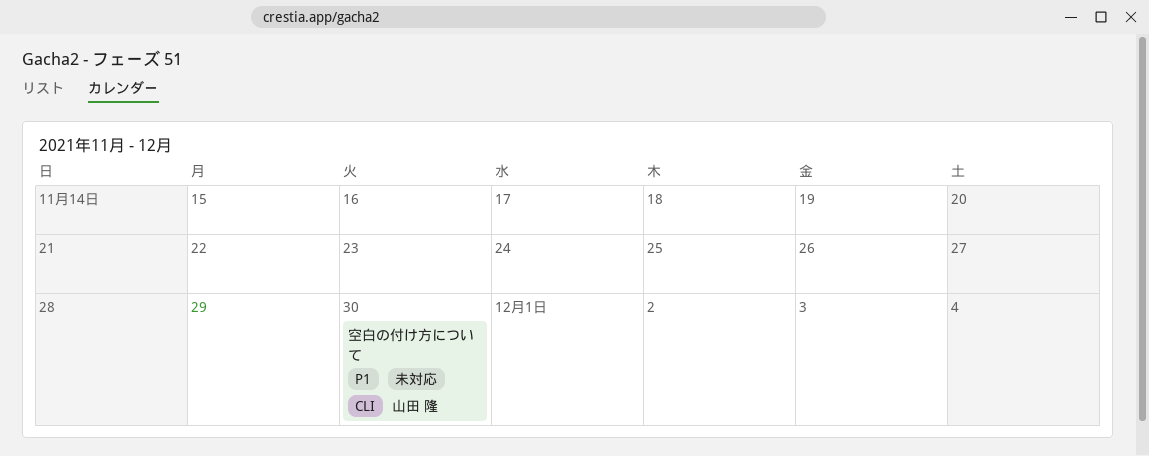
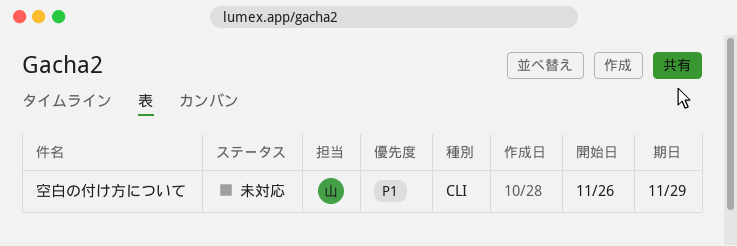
空白の付け方について, due: Nov 30 -> Nov 29

